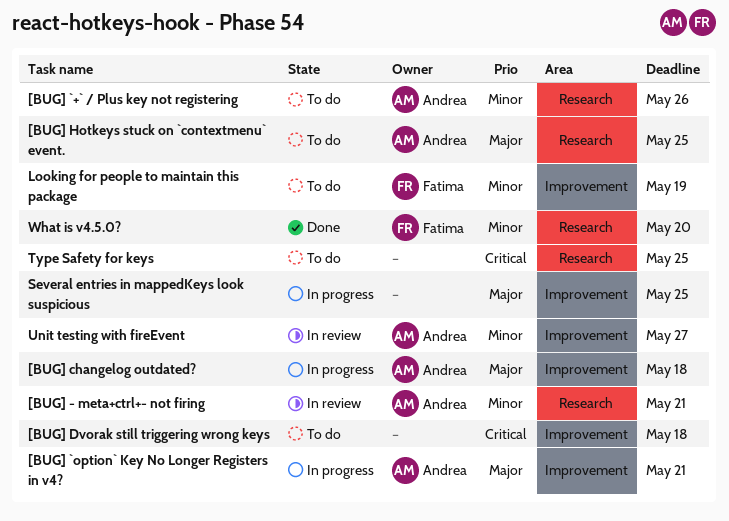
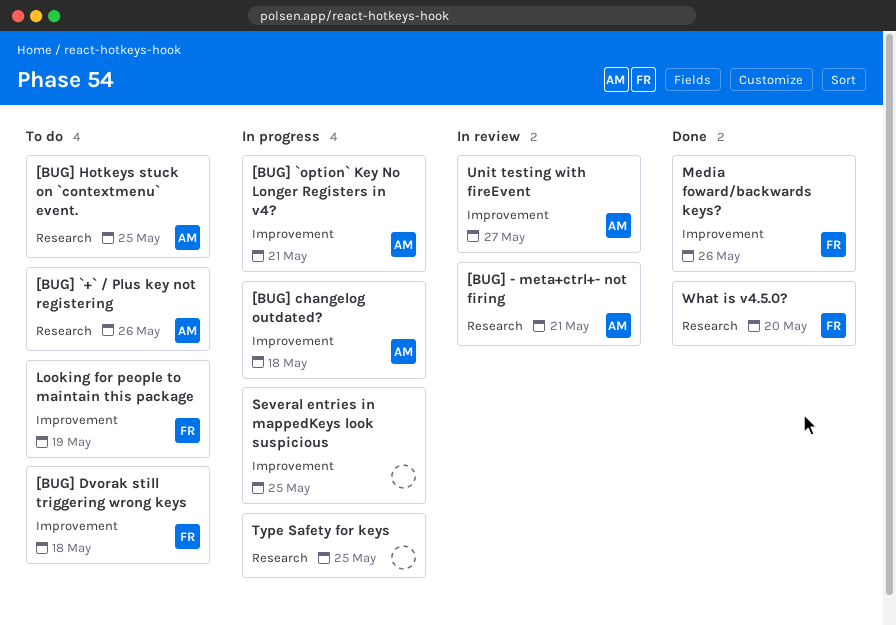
[BUG] Dvorak still triggering wrong keys, owner: none -> Fatima
Media foward/backwards keys?: none -> present
Type Safety for keys, status: To do -> In progress

